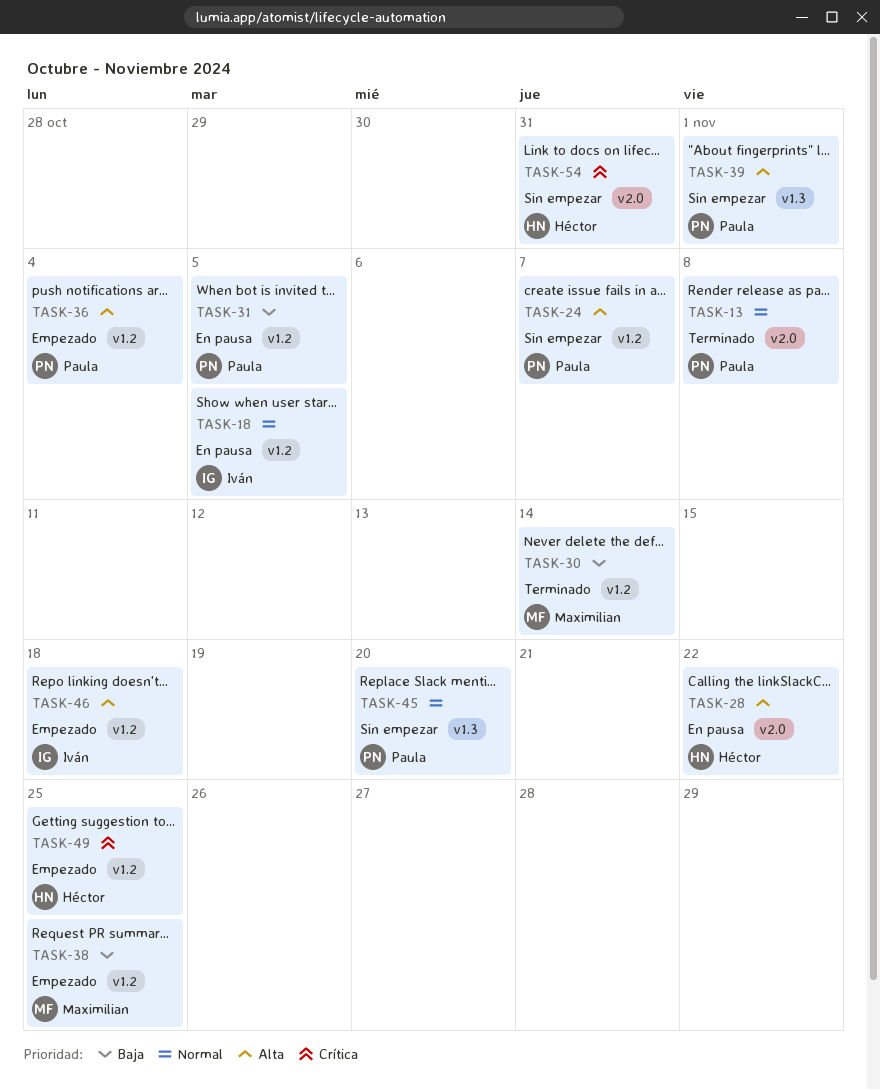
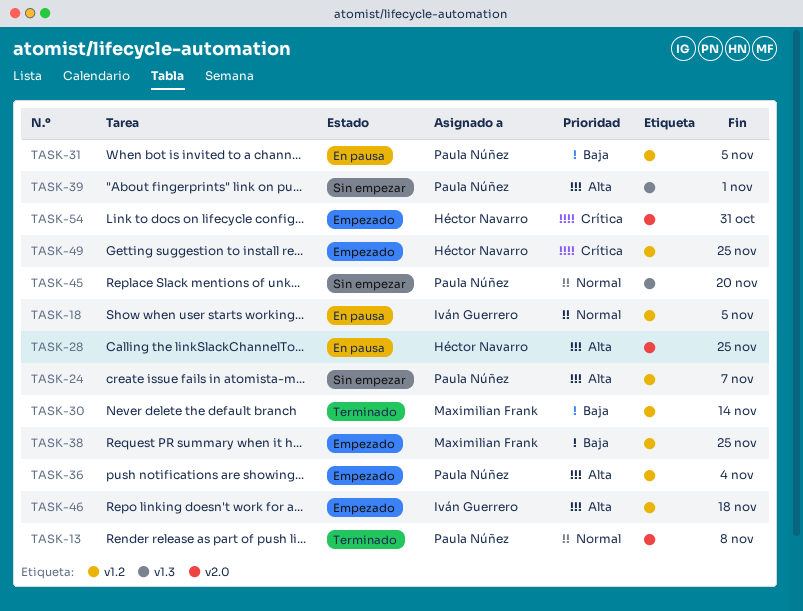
TASK-28, due: Nov 22 -> Nov 25
TASK-54, status: Sin empezar -> Empezado

